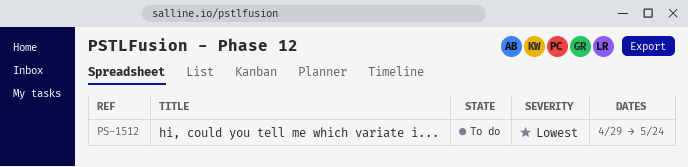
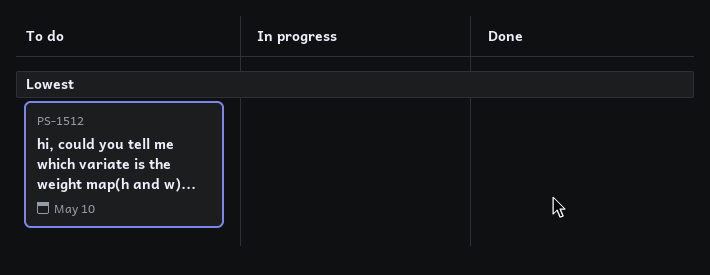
PS-1512, due: May 24 -> May 10

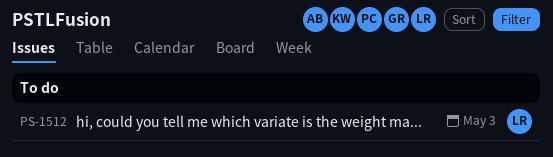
PS-1512, due: May 10 -> May 3

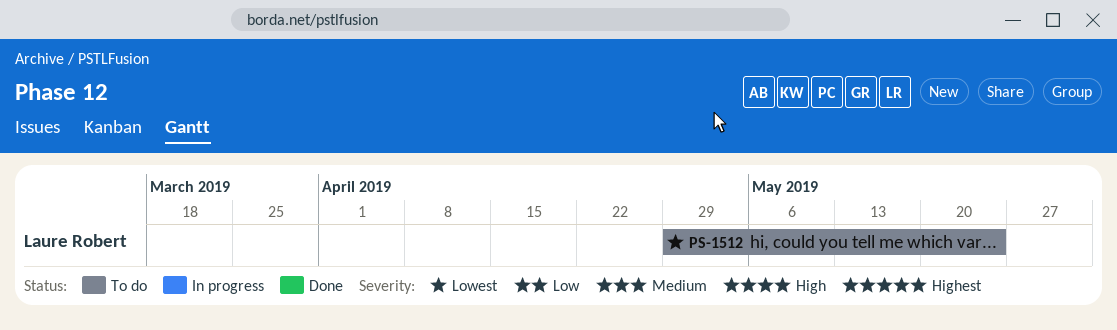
PS-1512, due: May 3 -> May 24

